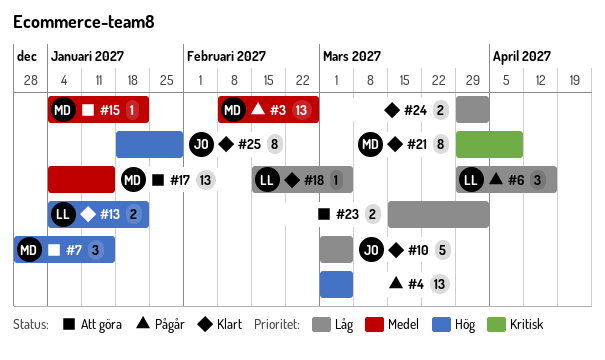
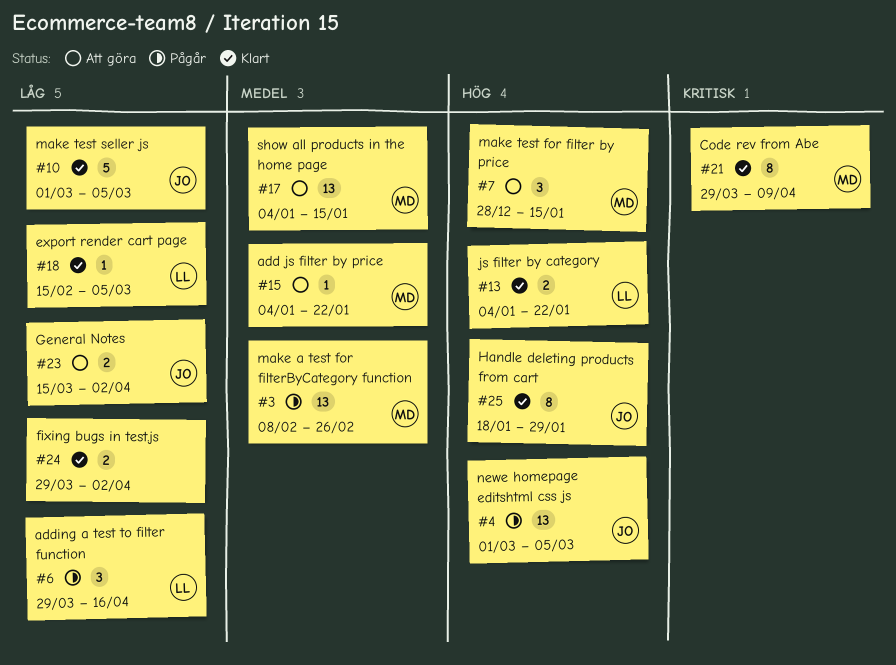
#4, owner: none -> JO
#23, owner: none -> JO

